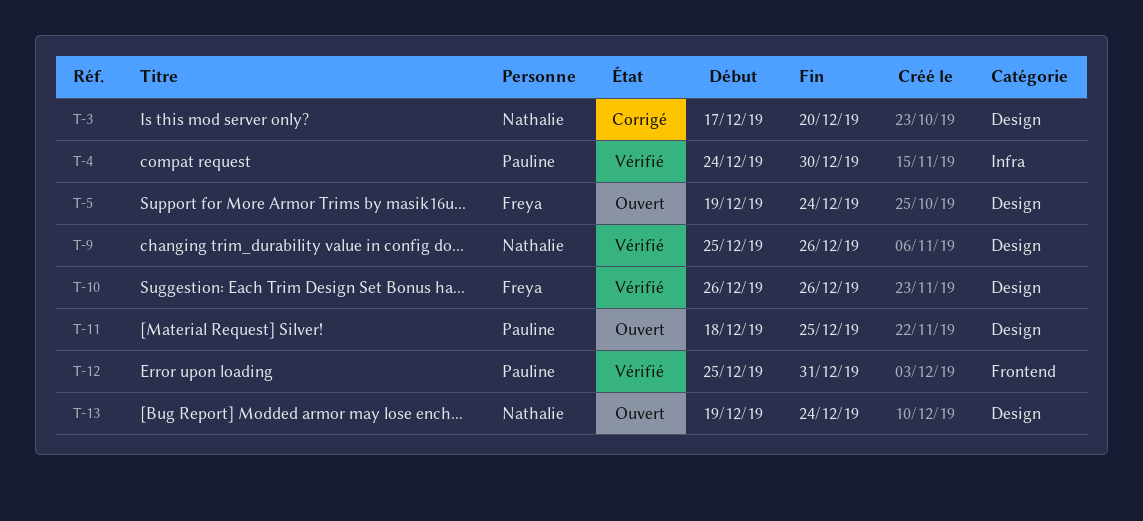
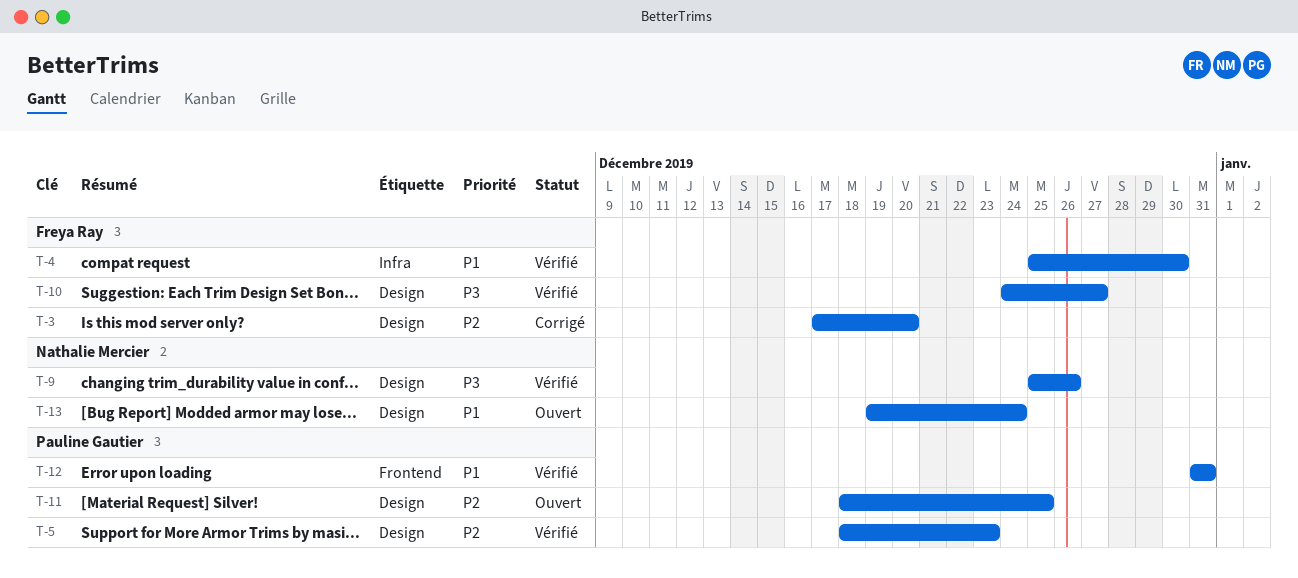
T-3, owner: Nathalie Mercier -> Freya Ray
T-4, owner: Pauline Gautier -> Freya Ray
T-4, start: Dec 24 -> Dec 25
T-5, status: Ouvert -> Vérifié
T-5, owner: Freya Ray -> Pauline Gautier
T-5, start: Dec 19 -> Dec 18
T-5, due: Dec 24 -> Dec 23
T-10, start: Dec 26 -> Dec 24
T-10, due: Dec 26 -> Dec 27
T-12, start: Dec 25 -> Dec 31

